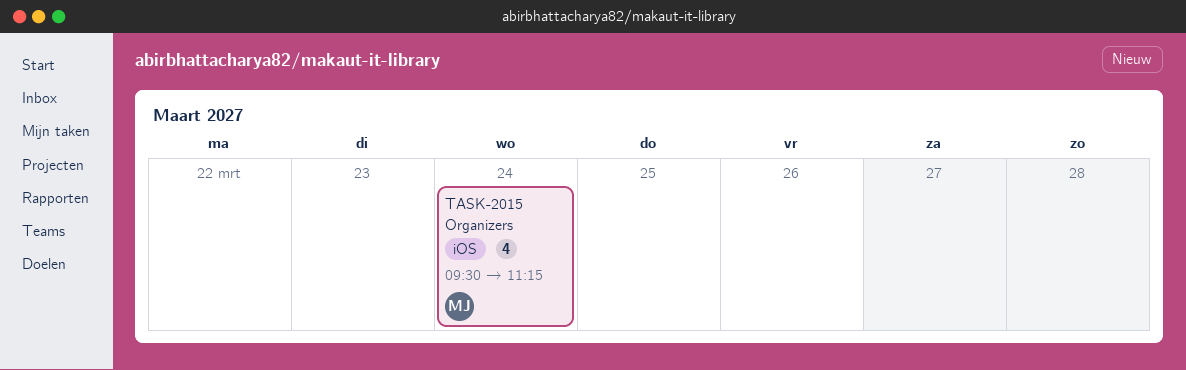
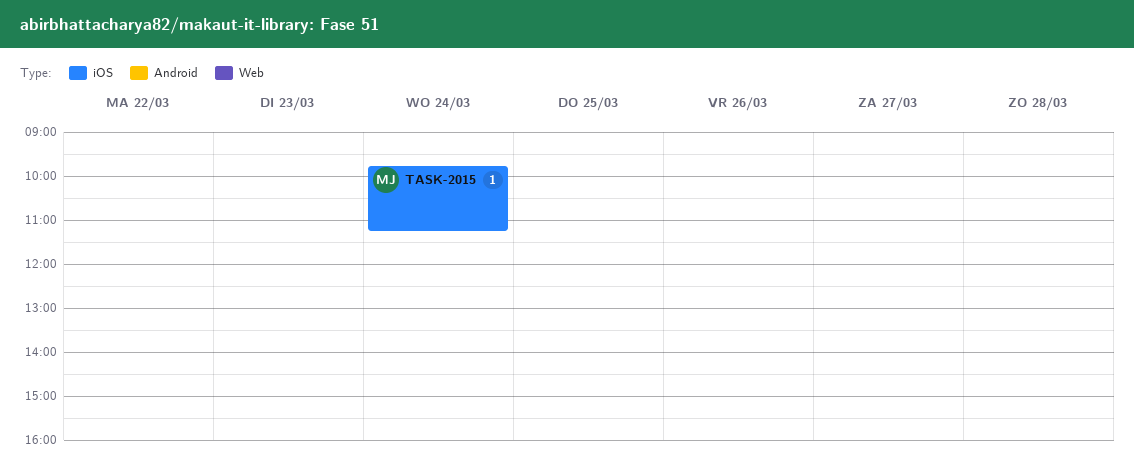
TASK-2015, estimate: 4 -> 1
TASK-2015, begins: 09:30 -> 09:45

